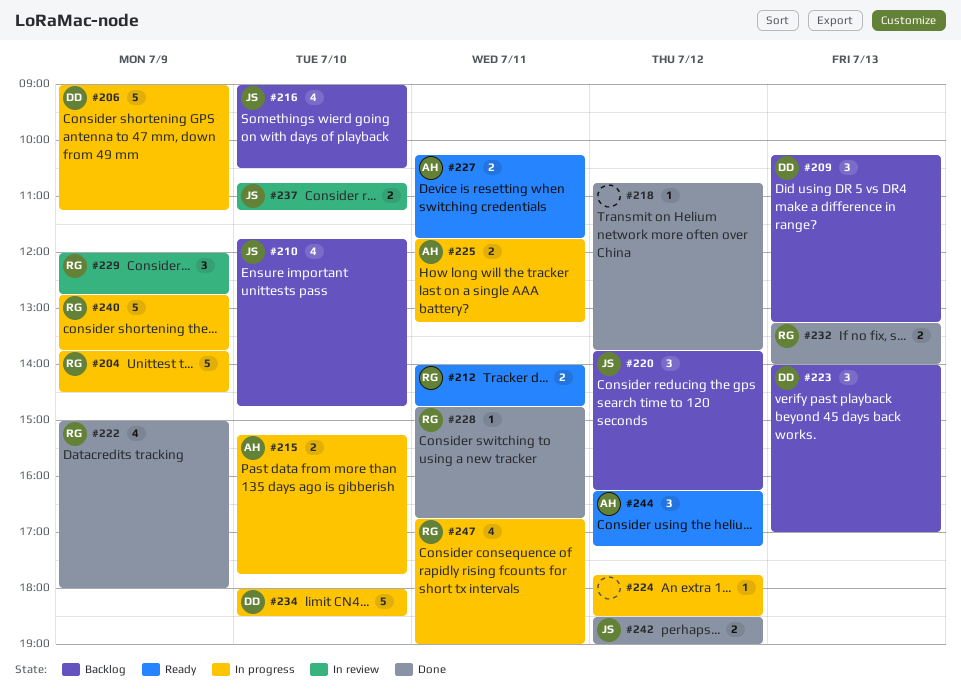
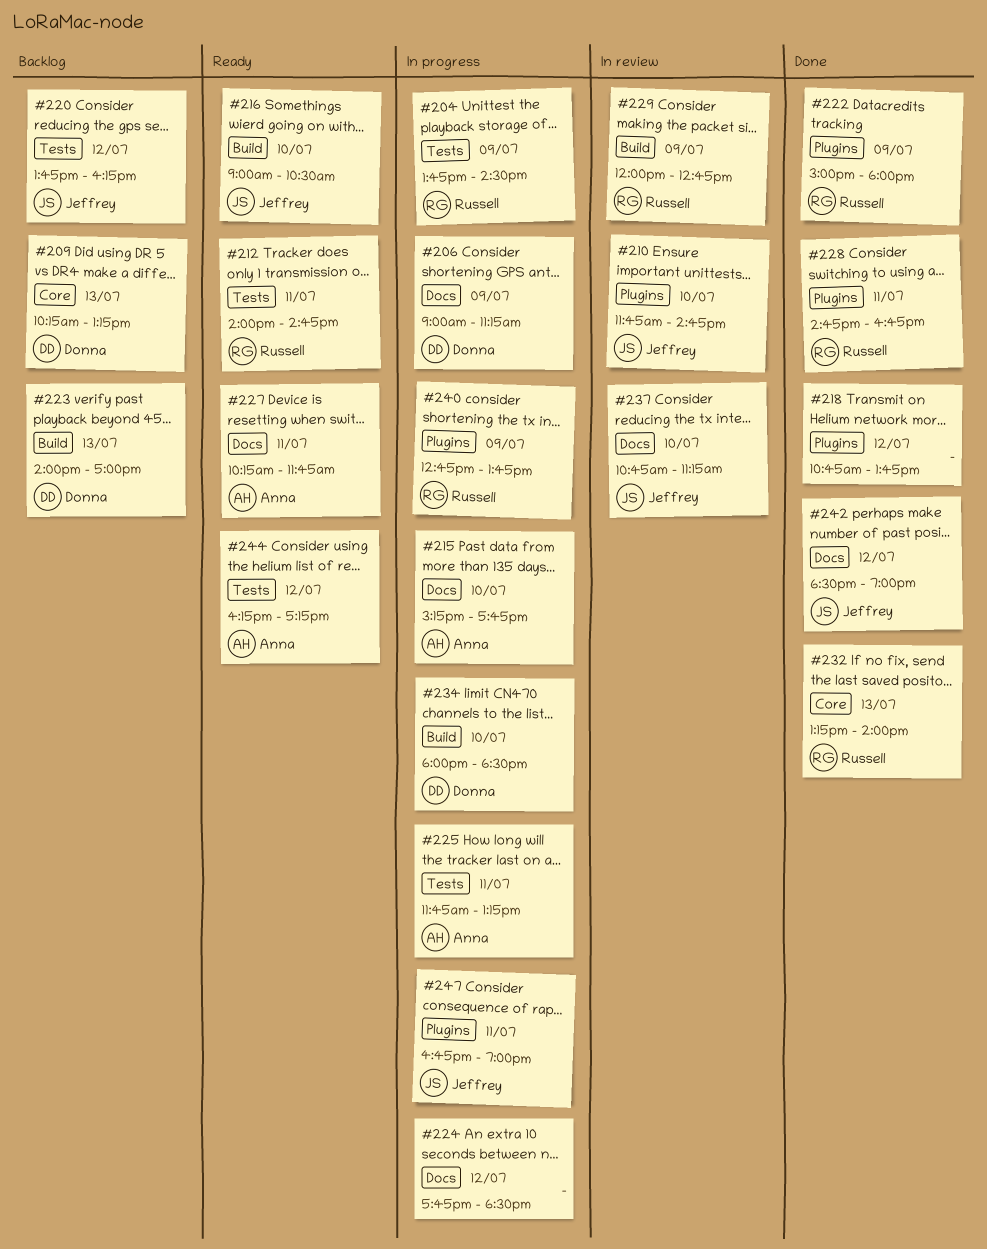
#210, status: Backlog -> In review
#216, status: Backlog -> Ready
#247, owner: Russell -> Jeffrey

